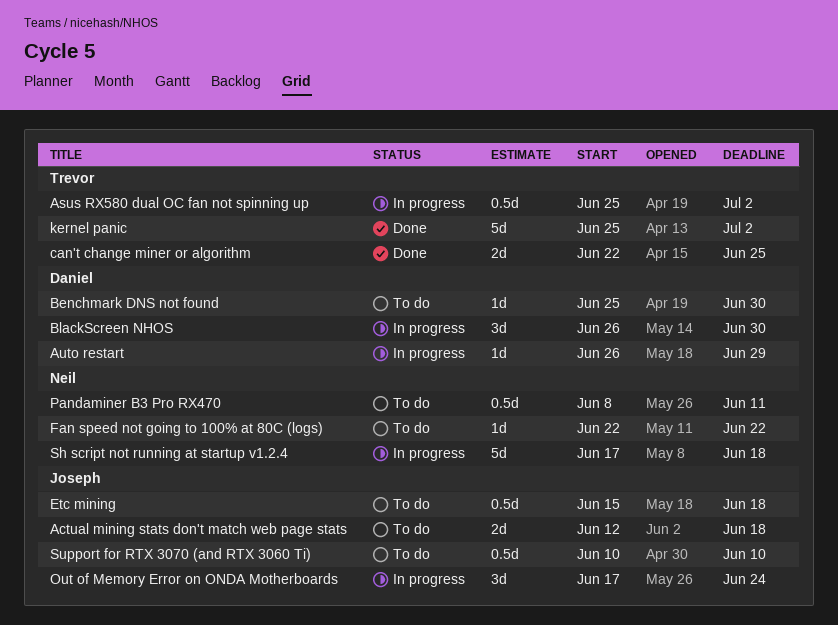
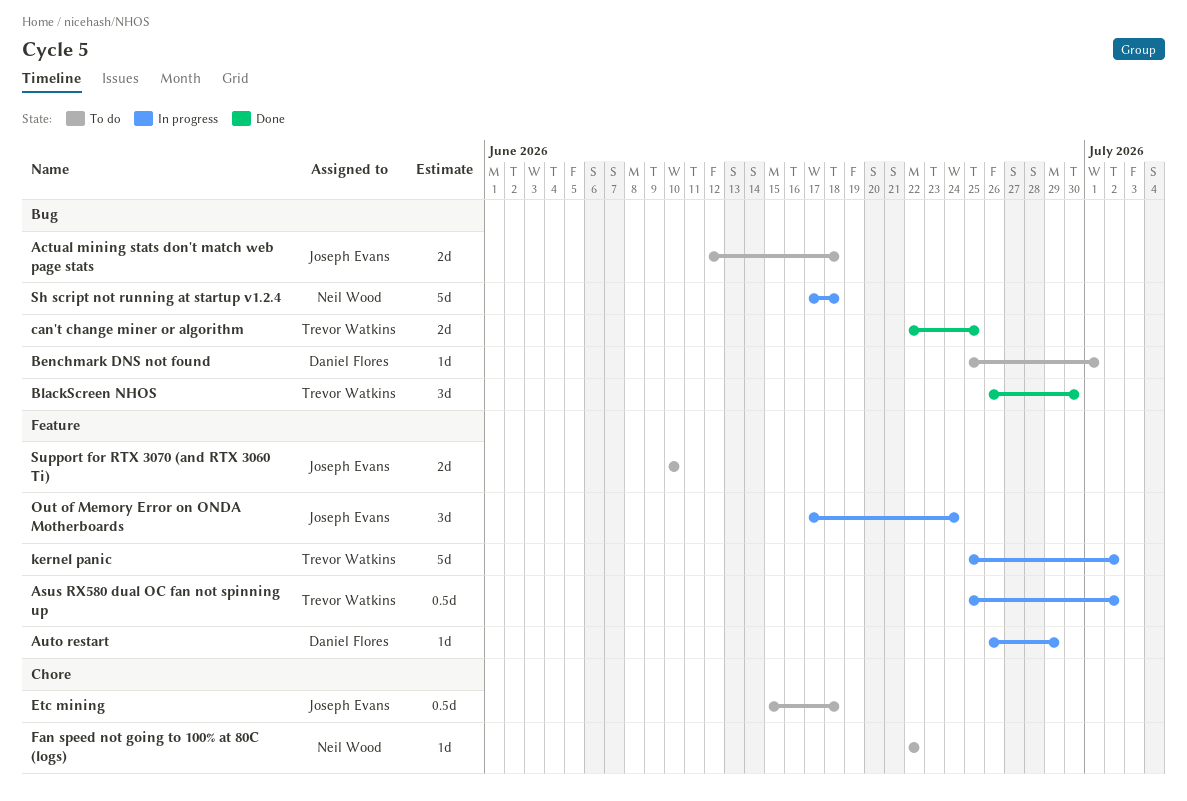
Benchmark DNS not found, due: Jun 30 -> Jul 1
BlackScreen NHOS, status: In progress -> Done
BlackScreen NHOS, owner: Daniel Flores -> Trevor Watkins
kernel panic, status: Done -> In progress
Pandaminer B3 Pro RX470: present -> none
Support for RTX 3070 (and RTX 3060 Ti), estimate: 0.5d -> 2d

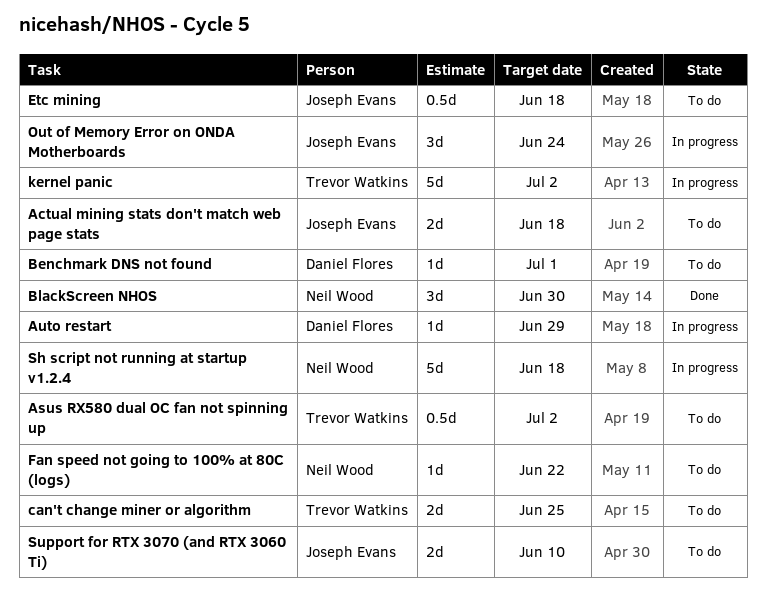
Asus RX580 dual OC fan not spinning up, status: In progress -> To do
BlackScreen NHOS, owner: Trevor Watkins -> Neil Wood
can't change miner or algorithm, status: Done -> To do

